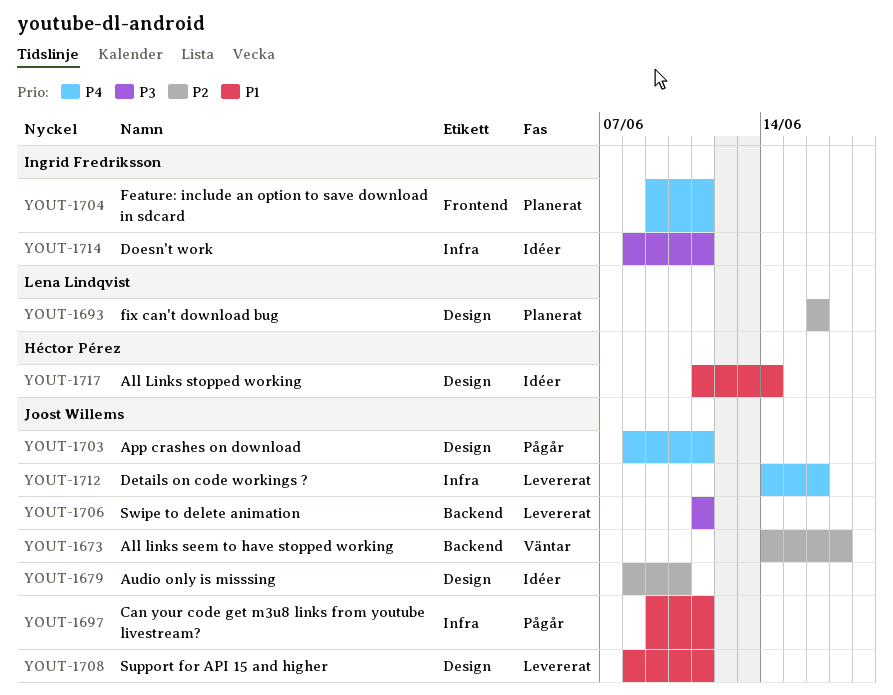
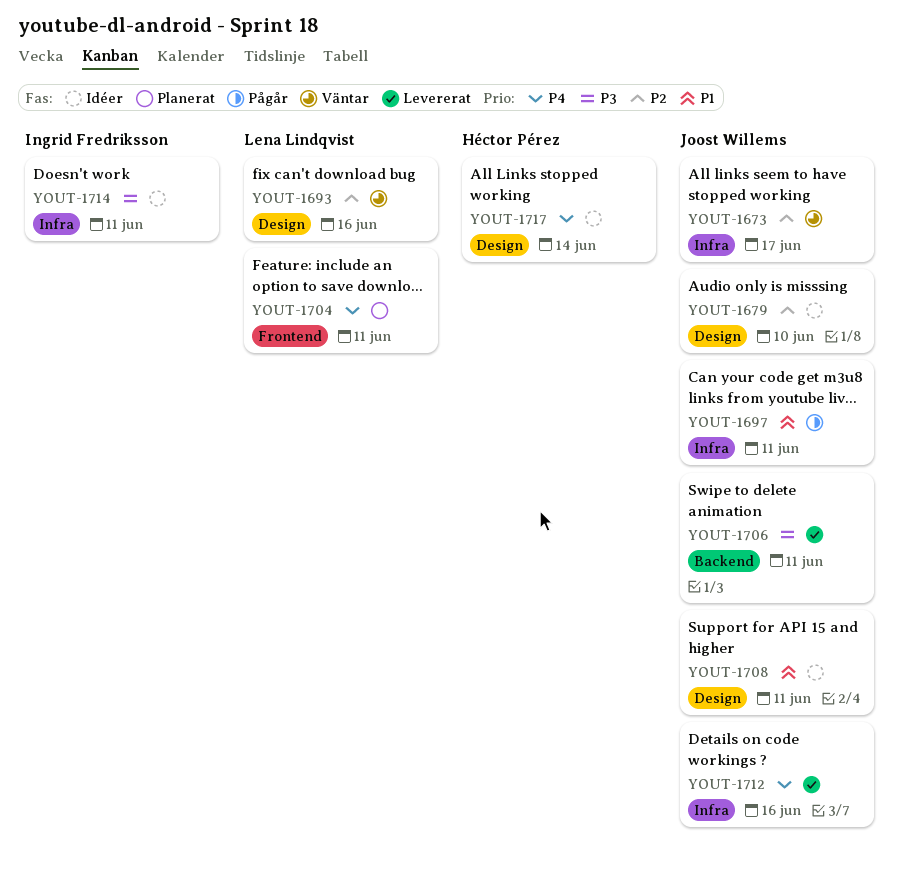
YOUT-1673, label: Backend -> Infra
YOUT-1693, status: Planerat -> Väntar
YOUT-1703: present -> none
YOUT-1704, owner: Ingrid Fredriksson -> Lena Lindqvist
YOUT-1708, status: Levererat -> Idéer
YOUT-1717, priority: P1 -> P4

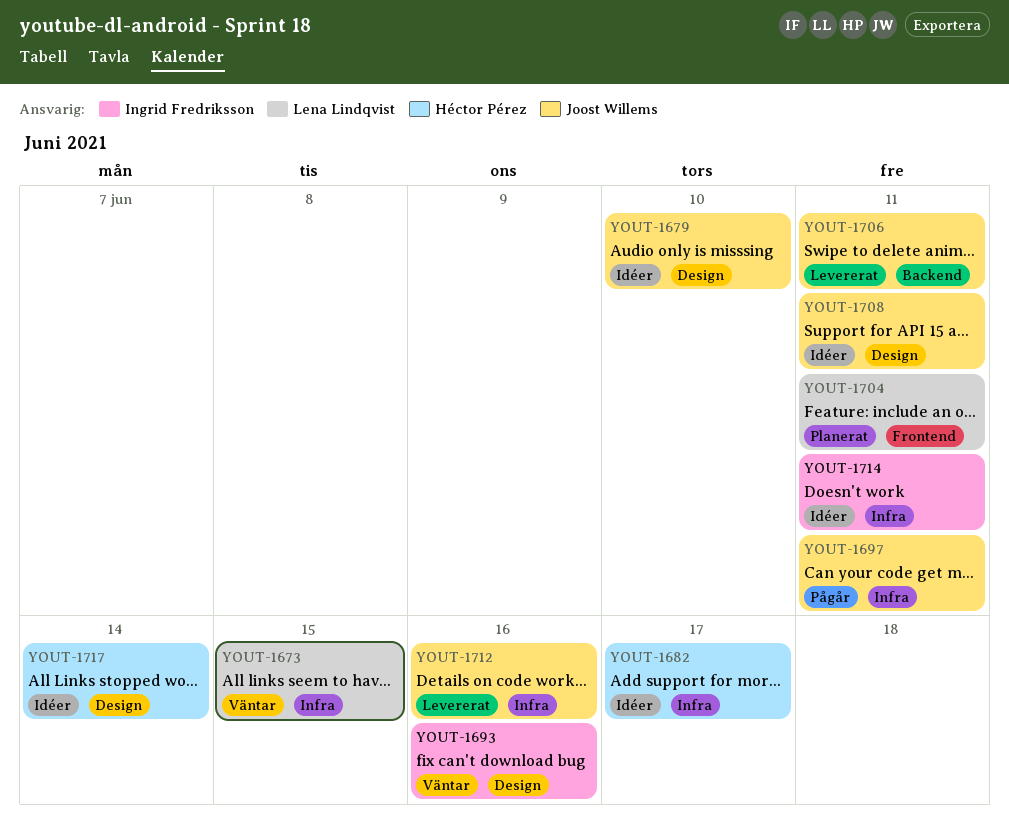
YOUT-1673, owner: Joost Willems -> Lena Lindqvist
YOUT-1673, due: Jun 17 -> Jun 15
YOUT-1682: none -> present
YOUT-1693, owner: Lena Lindqvist -> Ingrid Fredriksson

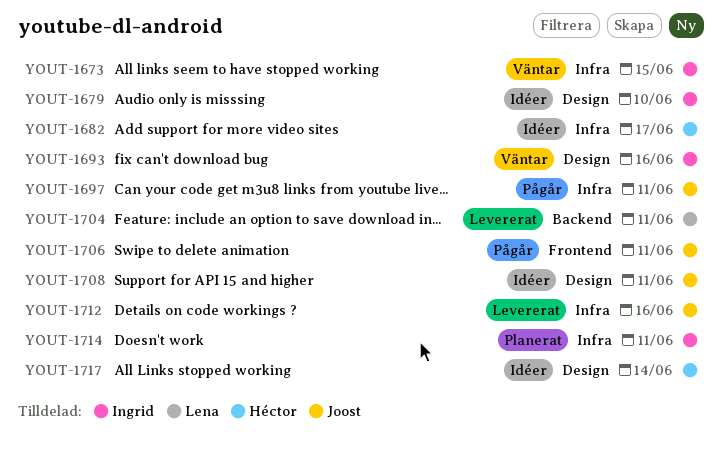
YOUT-1673, owner: Lena Lindqvist -> Ingrid Fredriksson
YOUT-1679, owner: Joost Willems -> Ingrid Fredriksson
YOUT-1704, status: Planerat -> Levererat
YOUT-1704, label: Frontend -> Backend
YOUT-1706, status: Levererat -> Pågår
YOUT-1706, label: Backend -> Frontend
YOUT-1714, status: Idéer -> Planerat

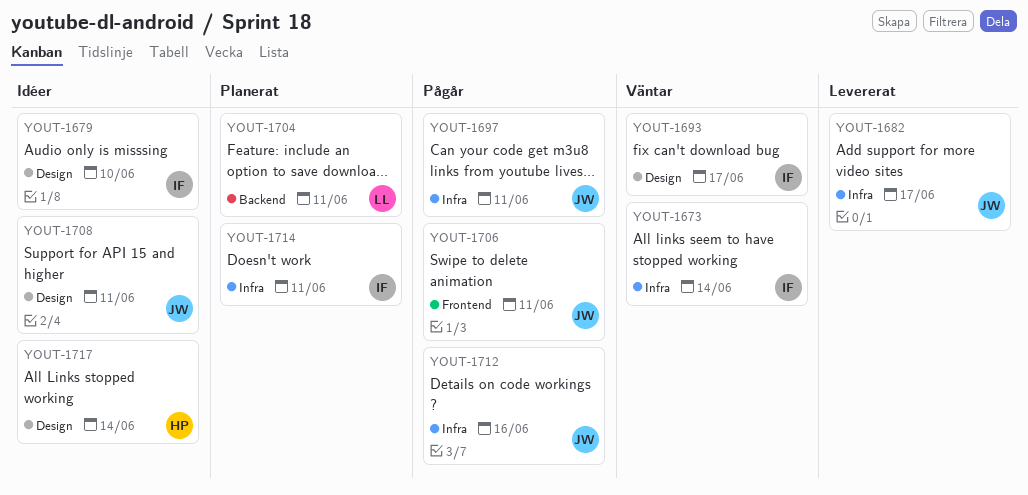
YOUT-1673, due: Jun 15 -> Jun 14
YOUT-1682, status: Idéer -> Levererat
YOUT-1682, owner: Héctor -> Joost
YOUT-1693, due: Jun 16 -> Jun 17
YOUT-1704, status: Levererat -> Planerat
YOUT-1712, status: Levererat -> Pågår

